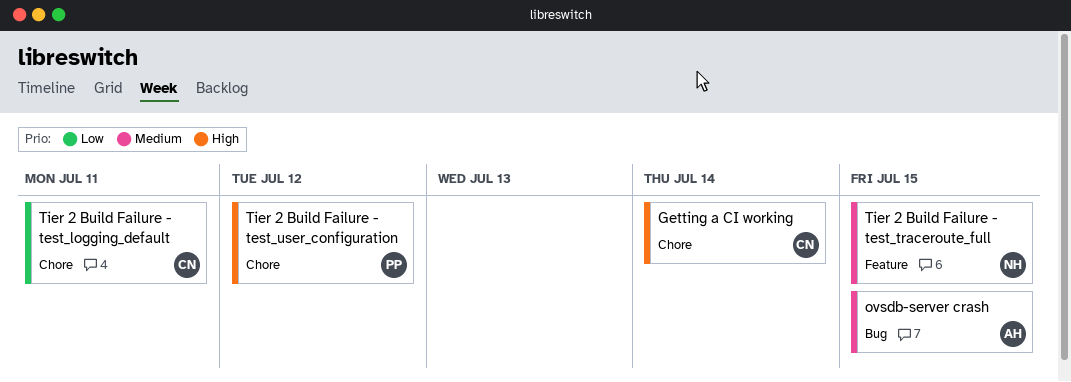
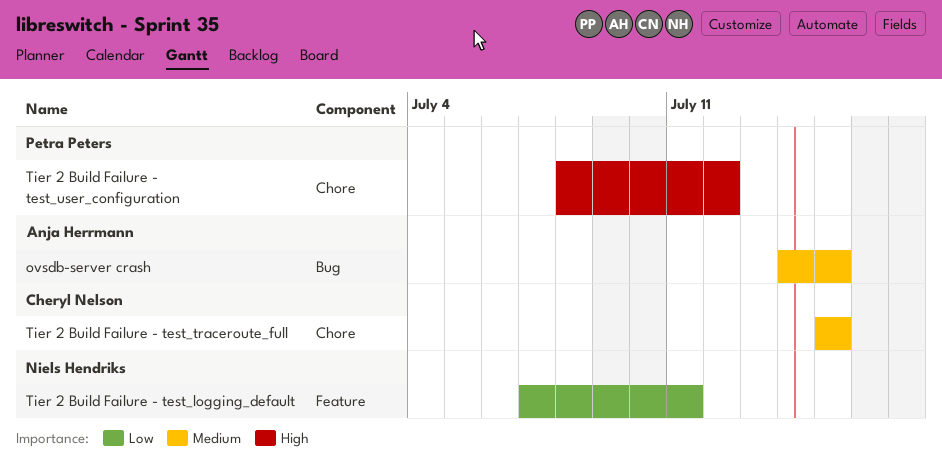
Getting a CI working: present -> none
Tier 2 Build Failure - test_logging_default, owner: Cheryl Nelson -> Niels Hendriks
Tier 2 Build Failure - test_logging_default, label: Chore -> Feature
Tier 2 Build Failure - test_traceroute_full, owner: Niels Hendriks -> Cheryl Nelson
Tier 2 Build Failure - test_traceroute_full, label: Feature -> Chore

